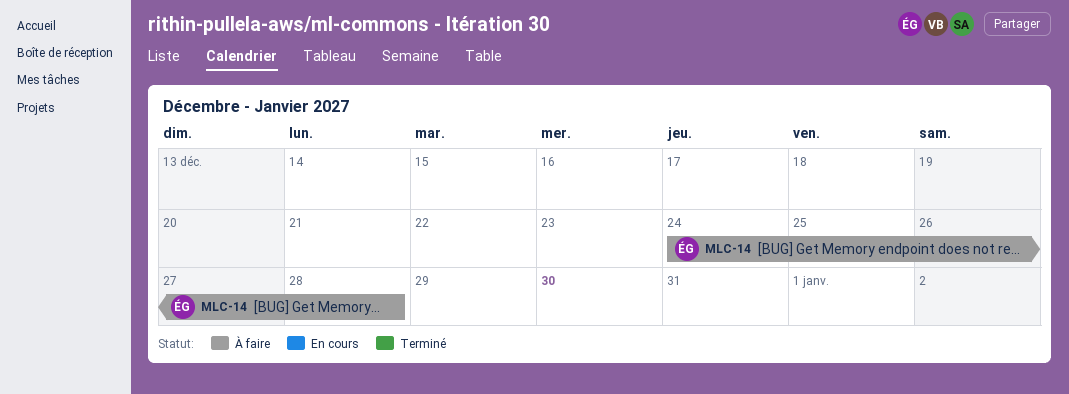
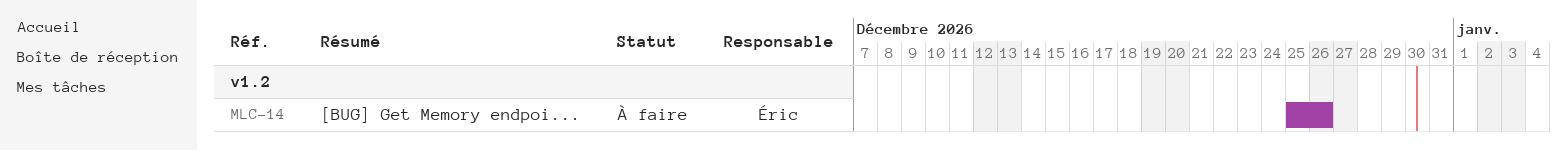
MLC-14, start: Dec 24 -> Dec 25
MLC-14, due: Dec 28 -> Dec 26

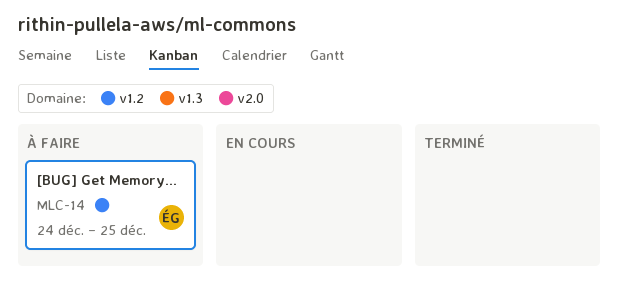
MLC-14, start: Dec 25 -> Dec 24
MLC-14, due: Dec 26 -> Dec 25

